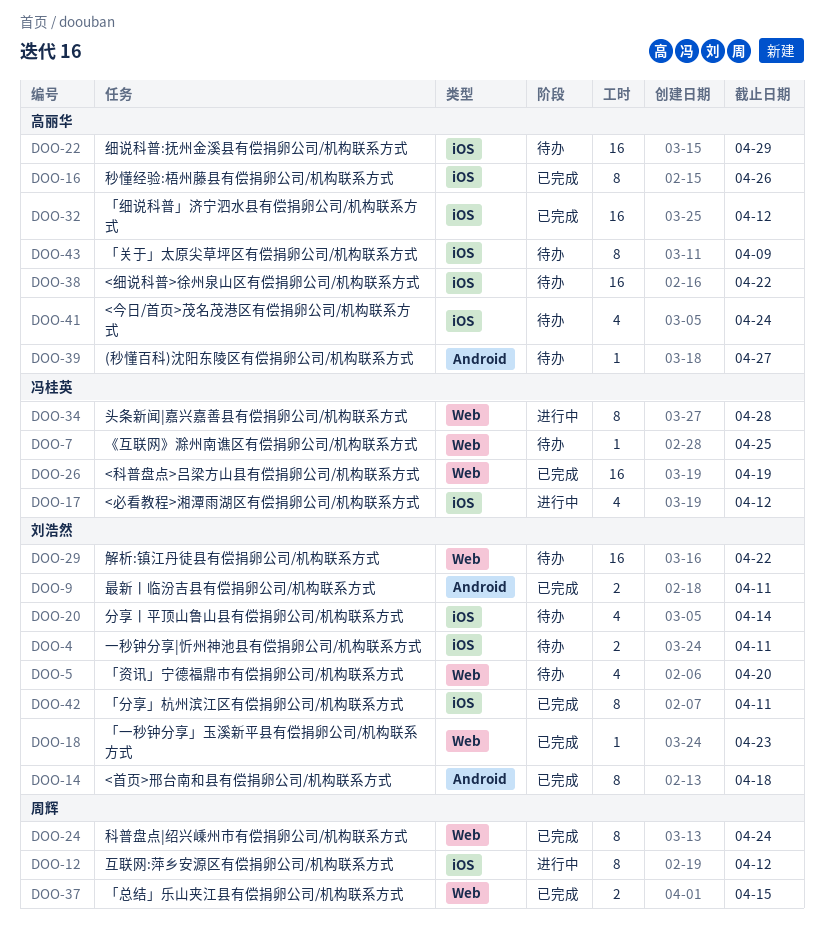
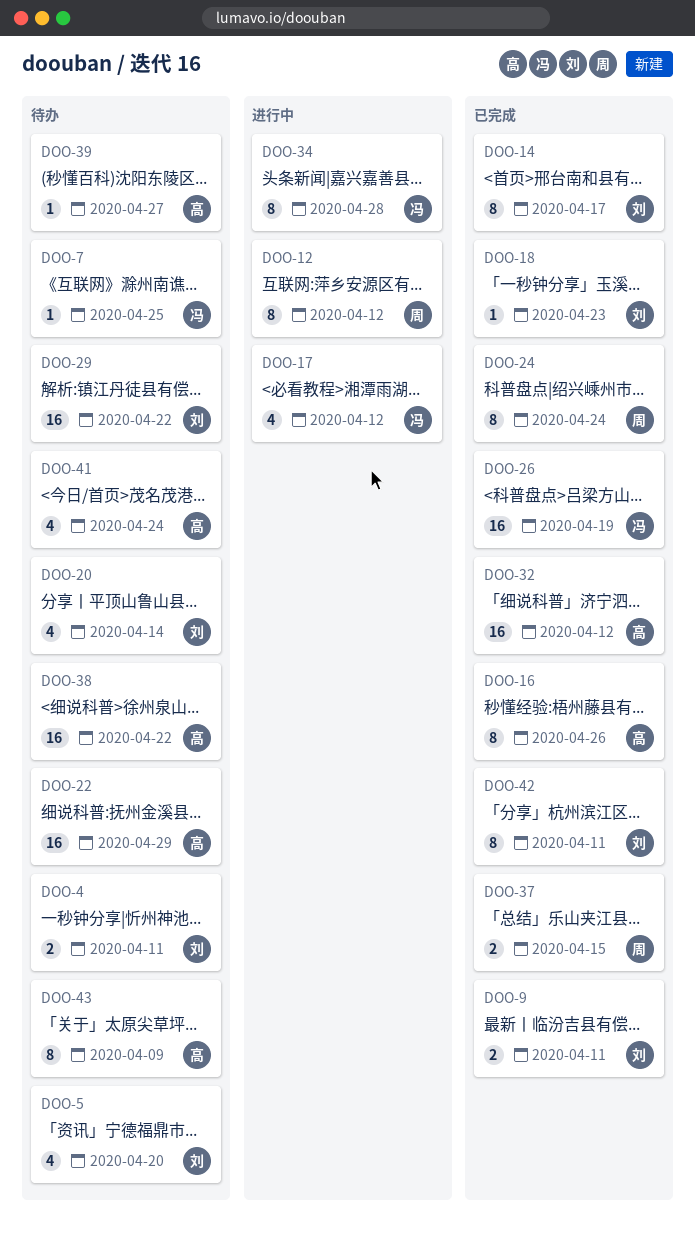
DOO-14, due: Apr 18 -> Apr 17

